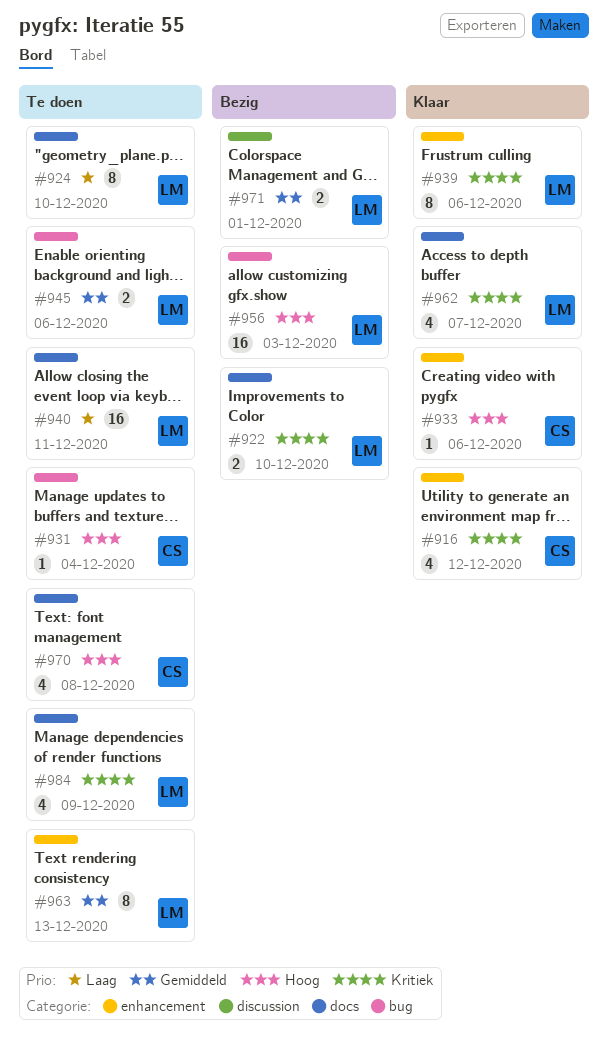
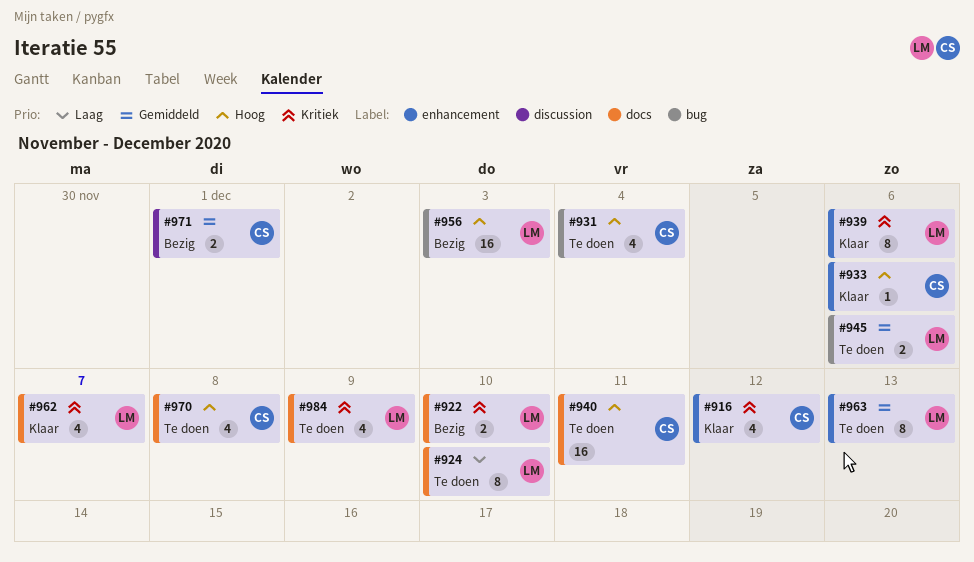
#931, estimate: 1 -> 4
#940, owner: LM -> CS
#940, priority: Laag -> Hoog
#971, owner: LM -> CS

